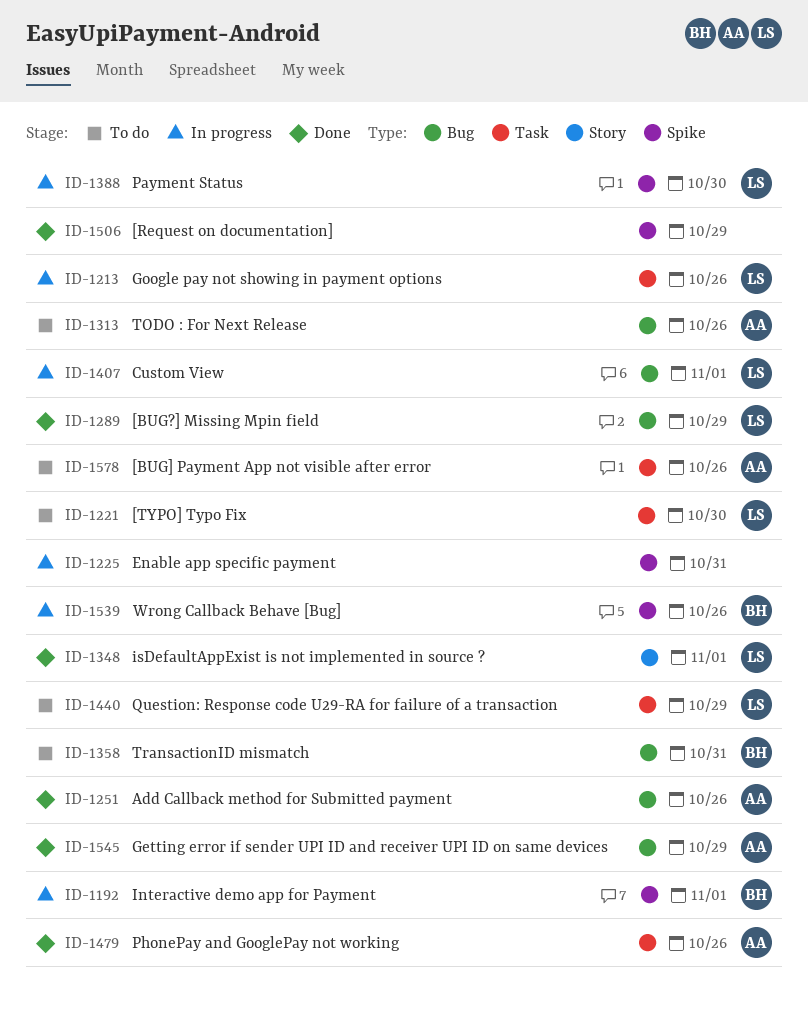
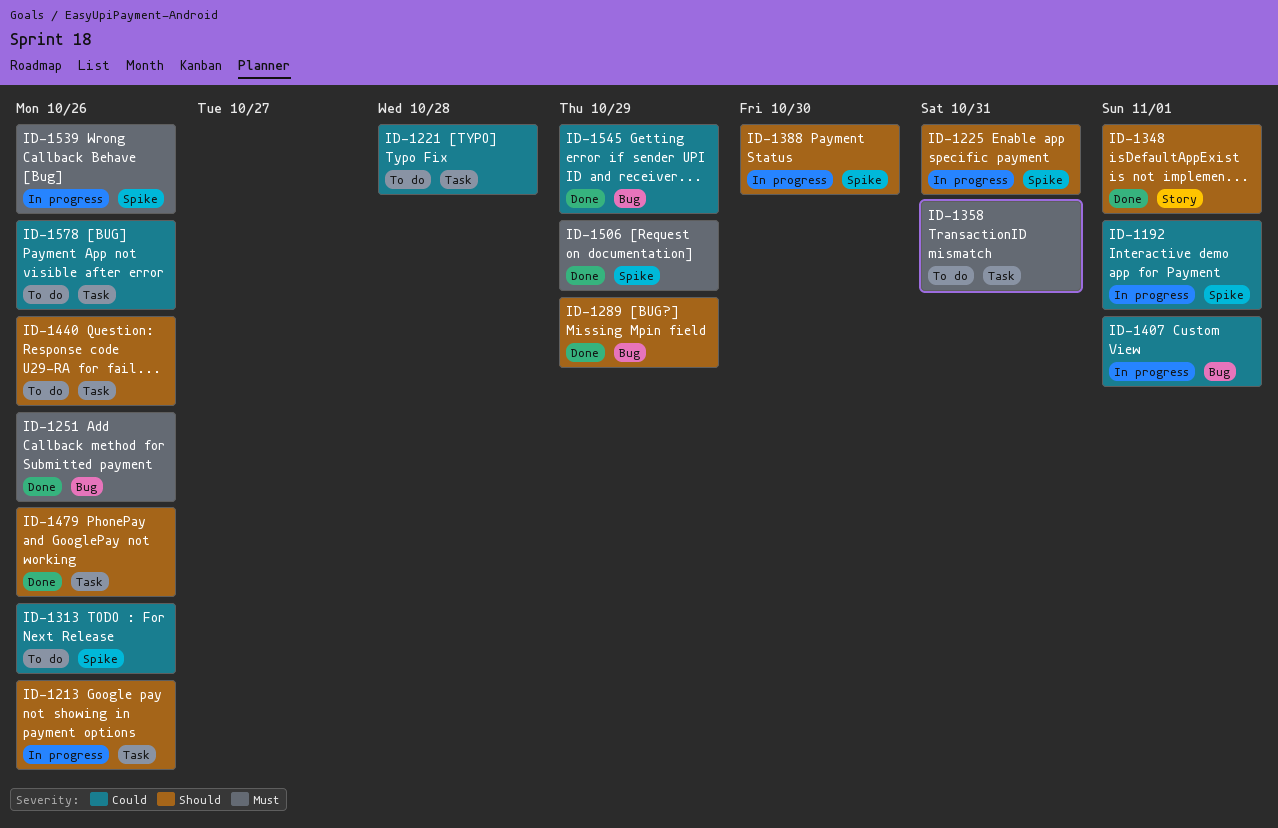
ID-1221, due: Oct 30 -> Oct 28
ID-1313, label: Bug -> Spike
ID-1358, label: Bug -> Task
ID-1440, due: Oct 29 -> Oct 26

